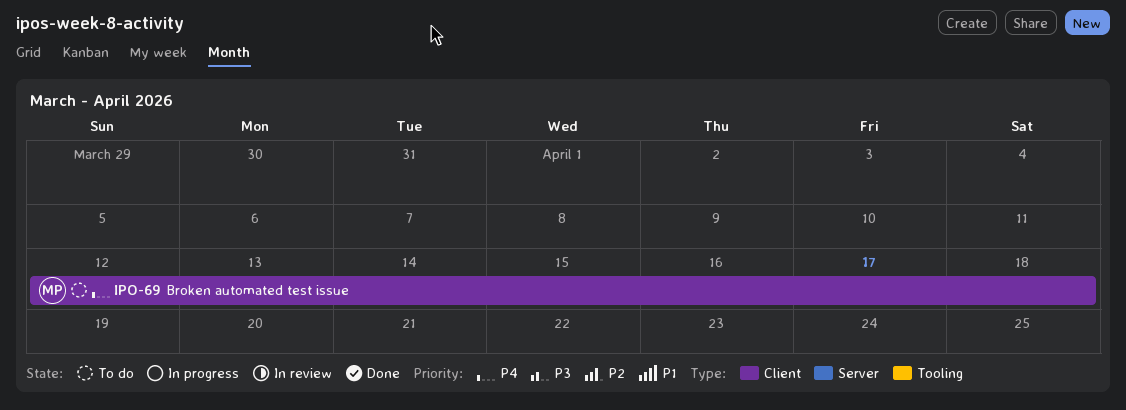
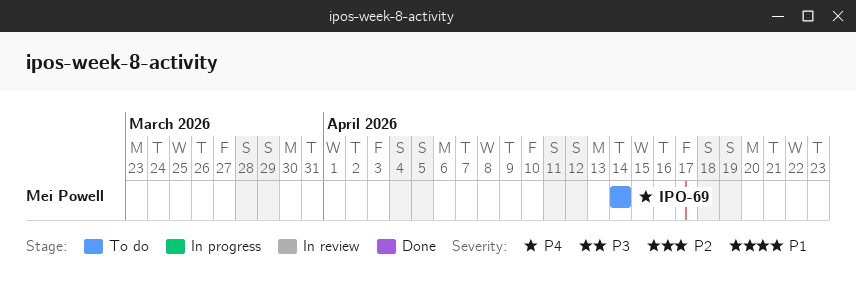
IPO-69, start: Apr 12 -> Apr 14
IPO-69, due: Apr 18 -> Apr 14

